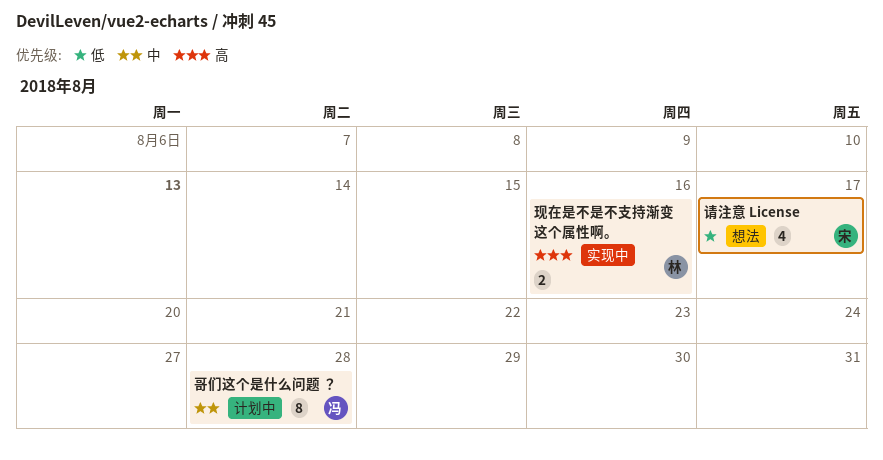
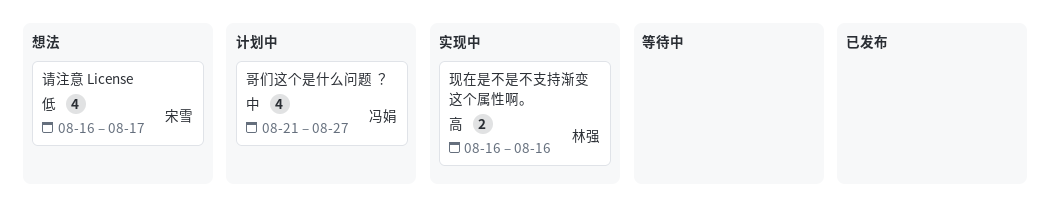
哥们这个是什么问题 ？, estimate: 8 -> 4
哥们这个是什么问题 ？, due: Aug 28 -> Aug 27

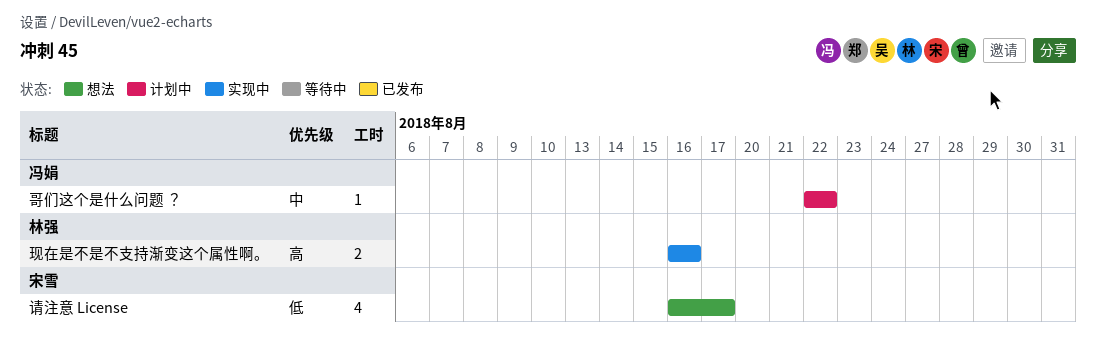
哥们这个是什么问题 ？, estimate: 4 -> 1
哥们这个是什么问题 ？, start: Aug 21 -> Aug 22
哥们这个是什么问题 ？, due: Aug 27 -> Aug 22

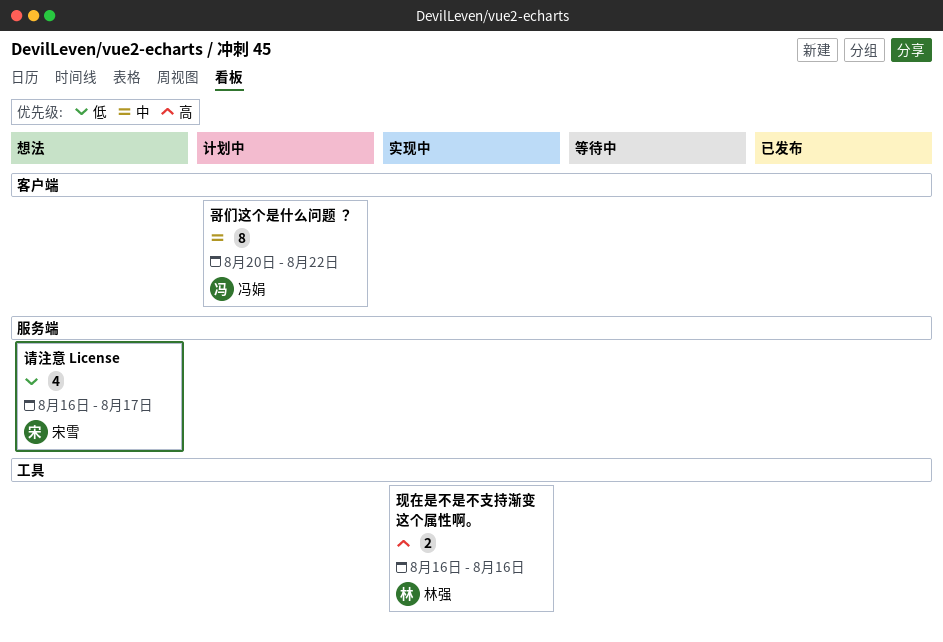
哥们这个是什么问题 ？, estimate: 1 -> 8
哥们这个是什么问题 ？, start: Aug 22 -> Aug 20

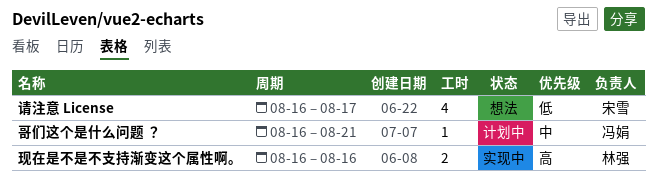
哥们这个是什么问题 ？, estimate: 8 -> 1
哥们这个是什么问题 ？, start: Aug 20 -> Aug 16
哥们这个是什么问题 ？, due: Aug 22 -> Aug 21

